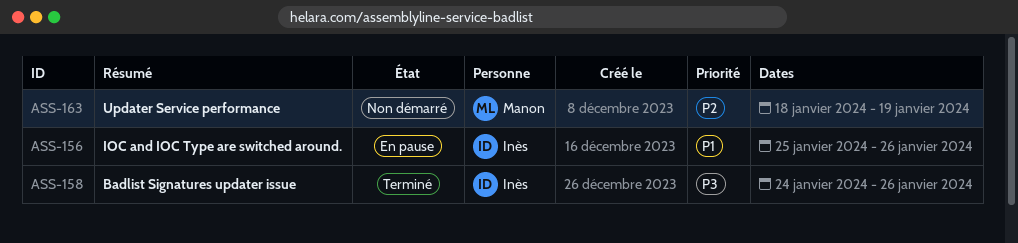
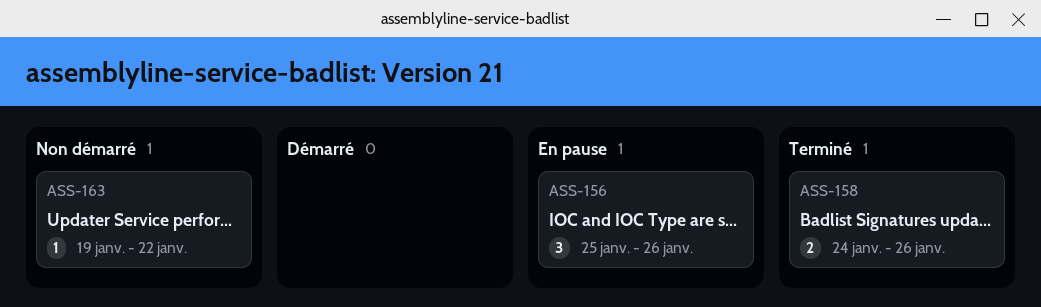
ASS-163, start: Jan 18 -> Jan 19
ASS-163, due: Jan 19 -> Jan 22

